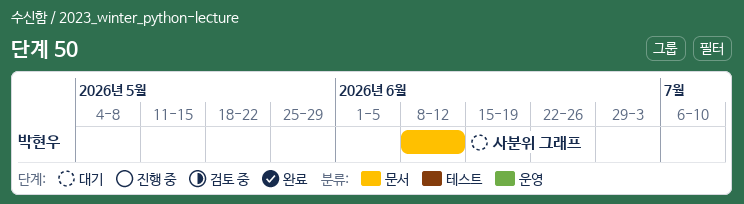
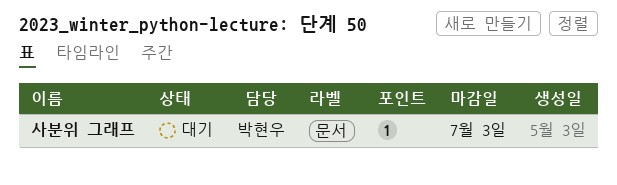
사분위 그래프, due: Jun 12 -> Jul 3

